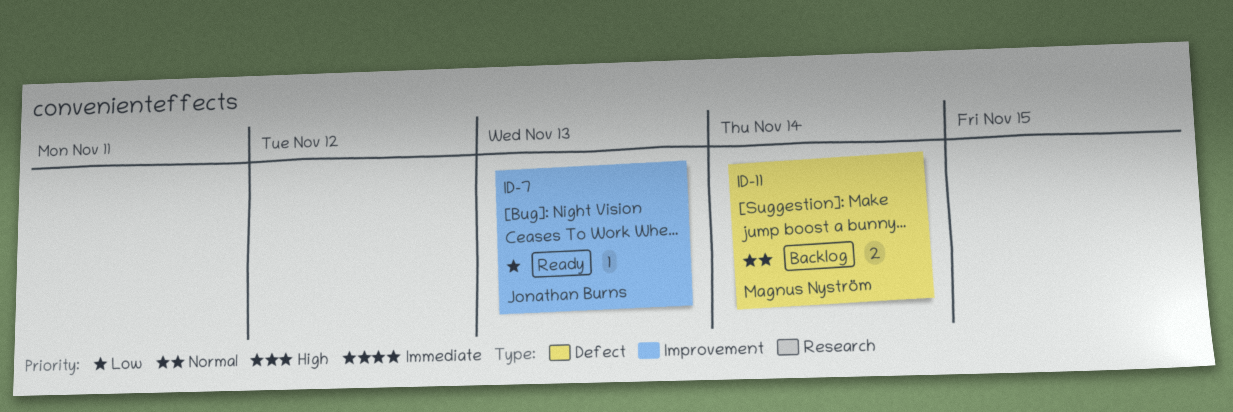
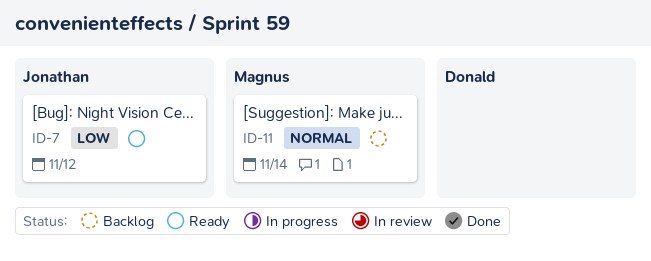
ID-7, due: Nov 13 -> Nov 12

